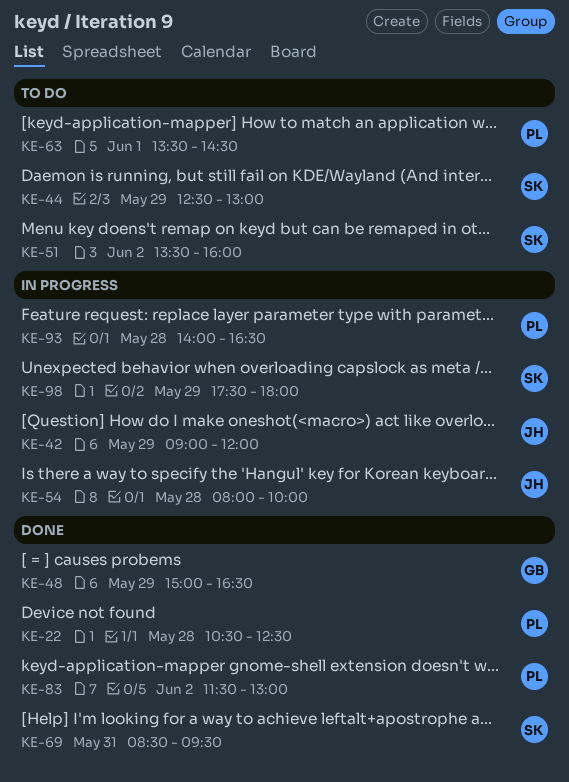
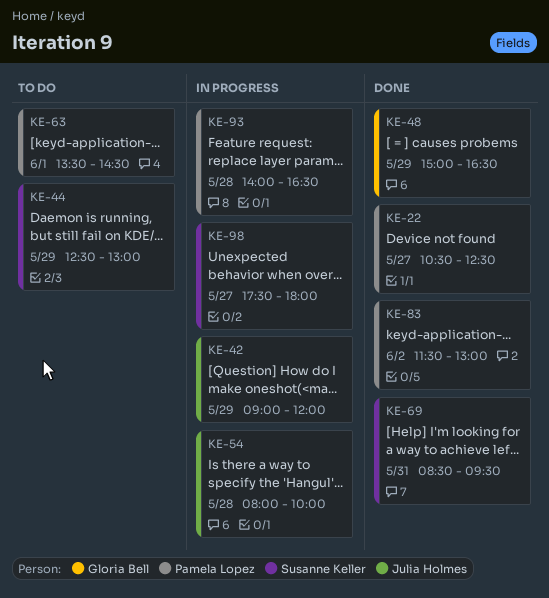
KE-22, day: May 28 -> May 27
KE-51: present -> none
KE-98, day: May 29 -> May 27

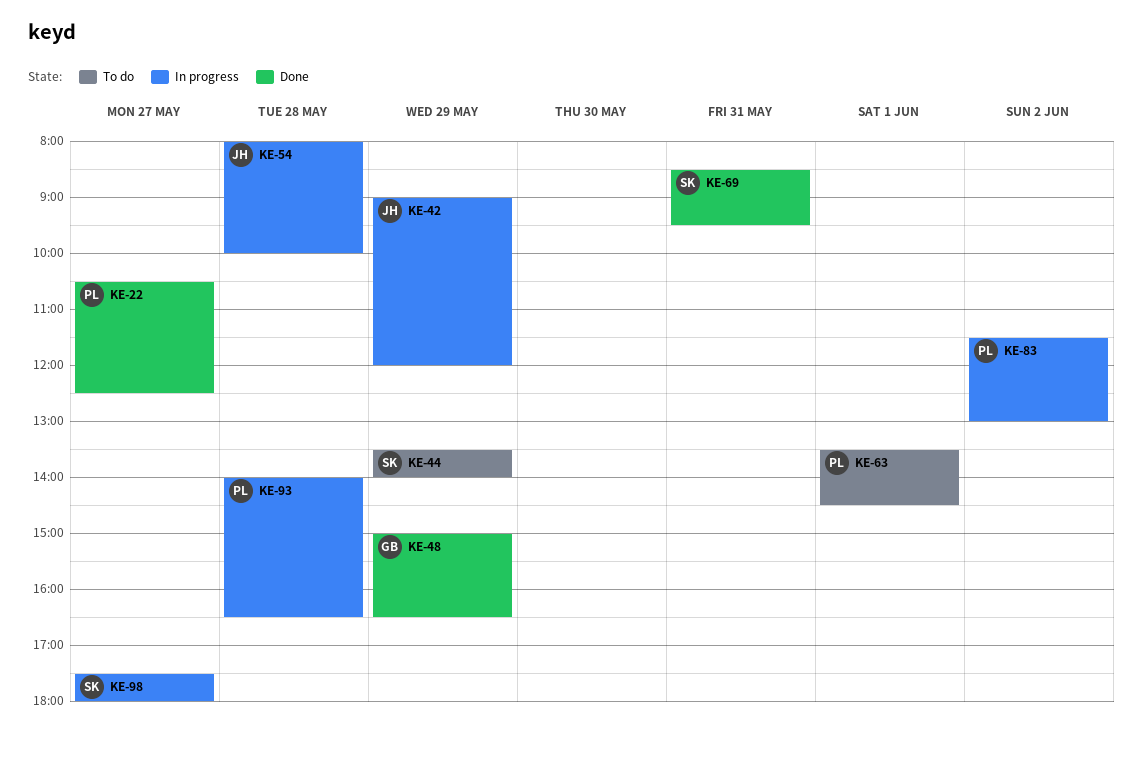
KE-44, begins: 12:30 -> 13:30
KE-44, ends: 13:00 -> 14:00
KE-83, status: Done -> In progress

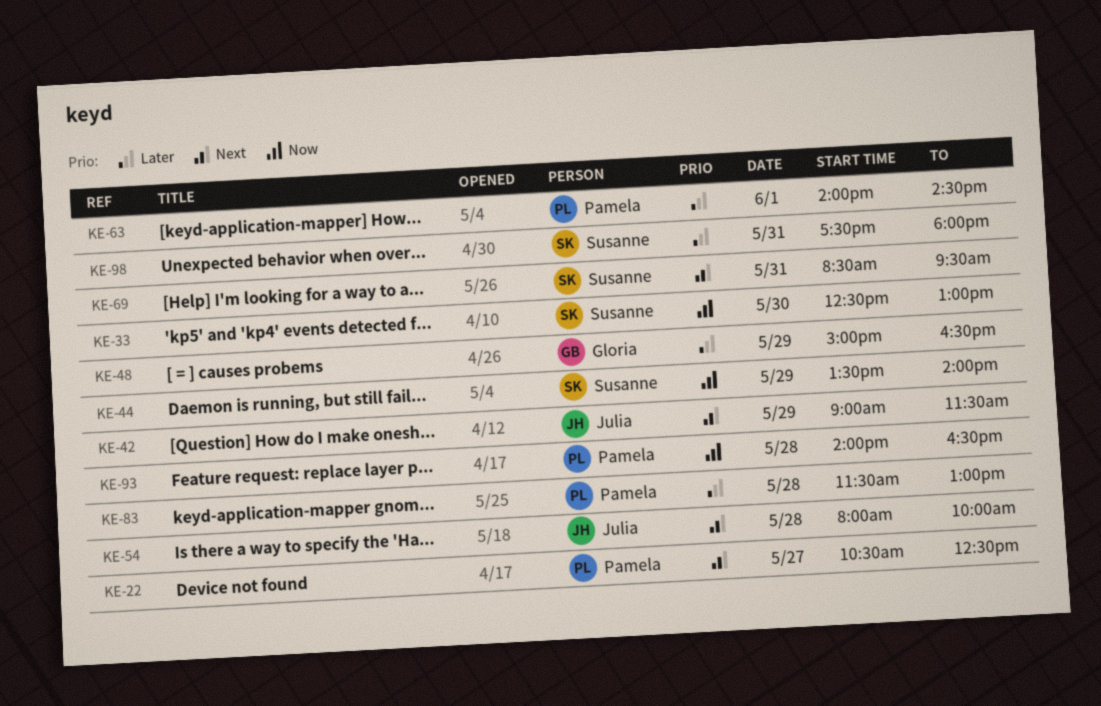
KE-33: none -> present
KE-42, ends: 12:00 -> 11:30
KE-63, begins: 13:30 -> 14:00
KE-83, day: Jun 2 -> May 28
KE-98, day: May 27 -> May 31

